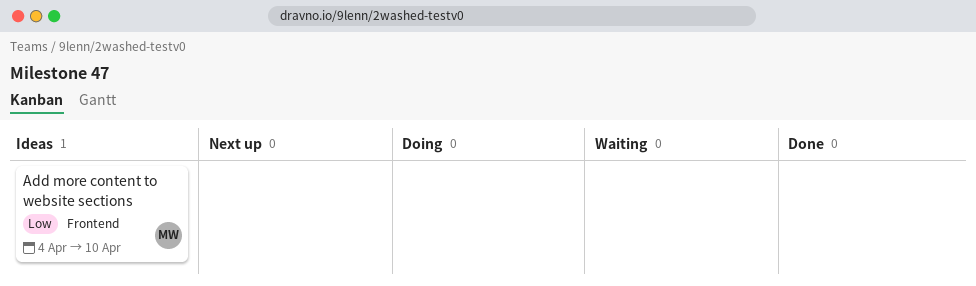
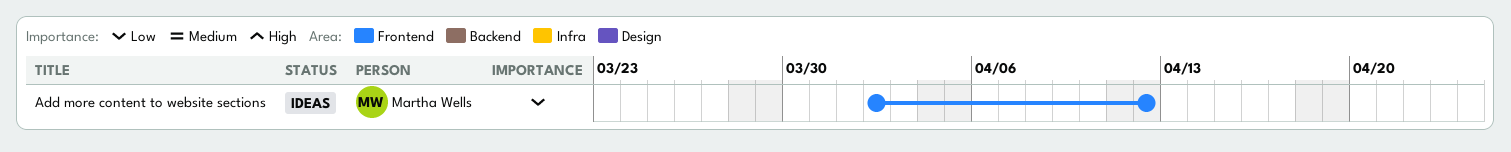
Add more content to website sections, start: Apr 4 -> Apr 2
Add more content to website sections, due: Apr 10 -> Apr 12

